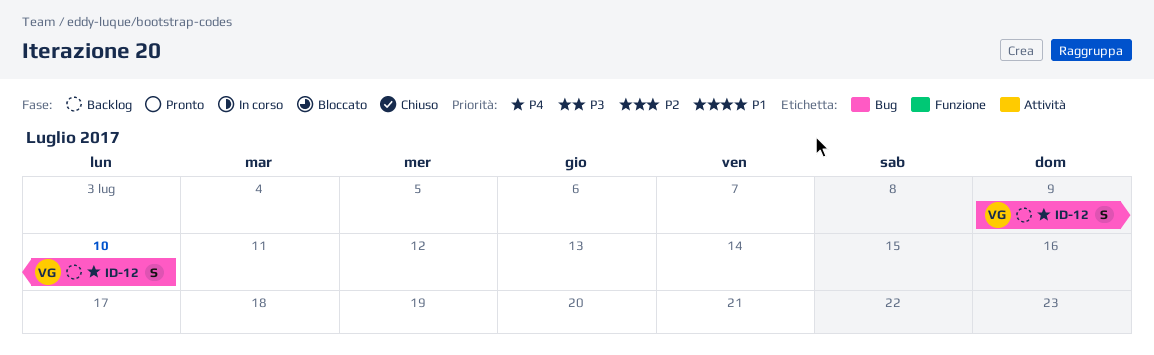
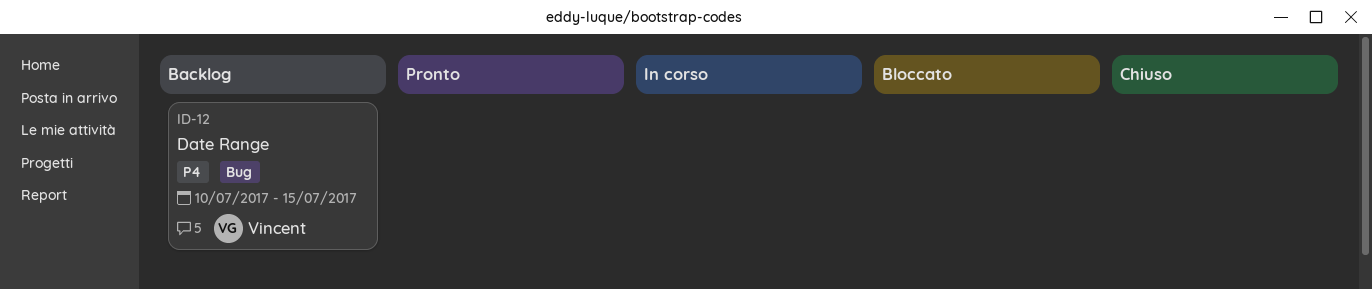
ID-12, start: Jul 9 -> Jul 10
ID-12, due: Jul 10 -> Jul 15

